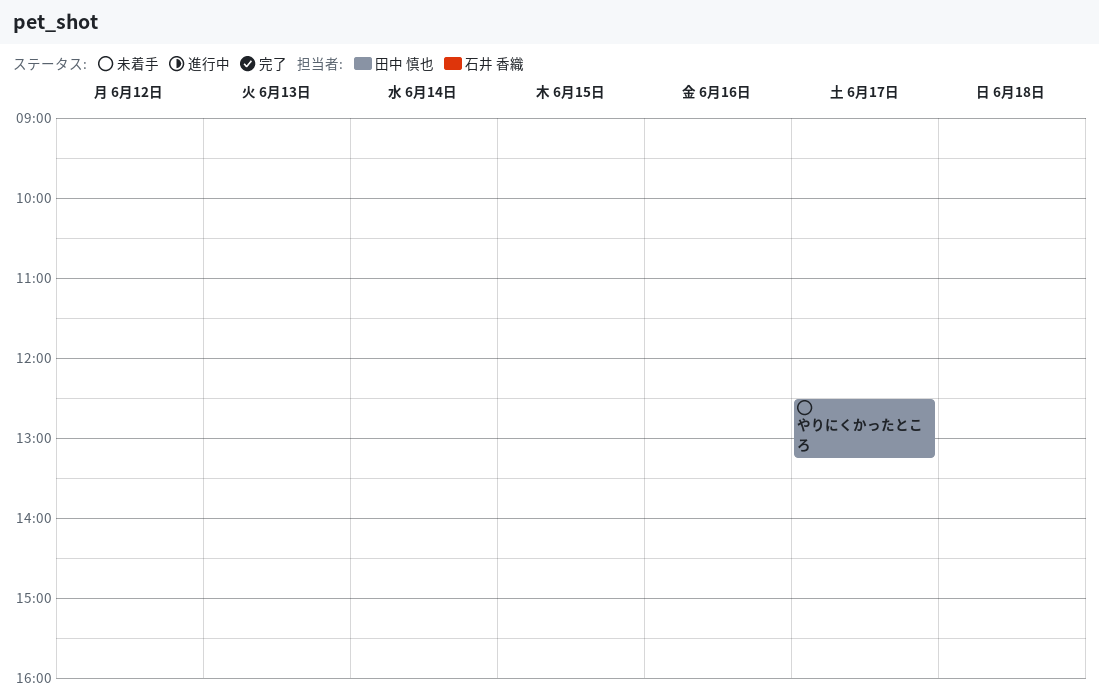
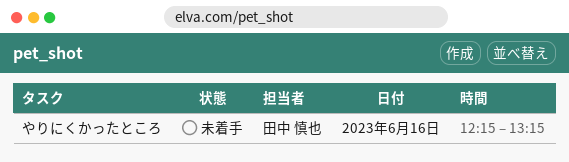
やりにくかったところ, day: Jun 17 -> Jun 16
やりにくかったところ, begins: 12:30 -> 12:15

